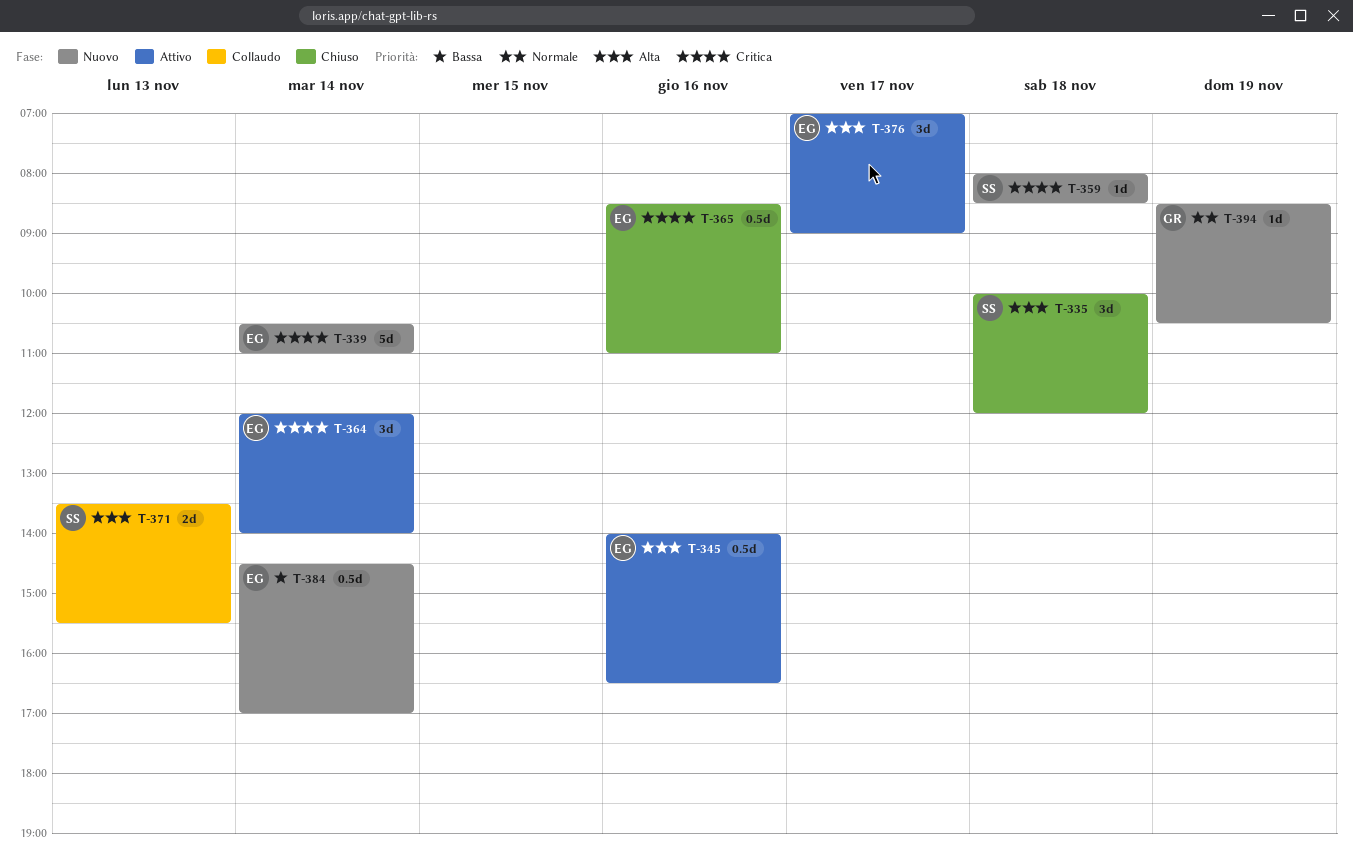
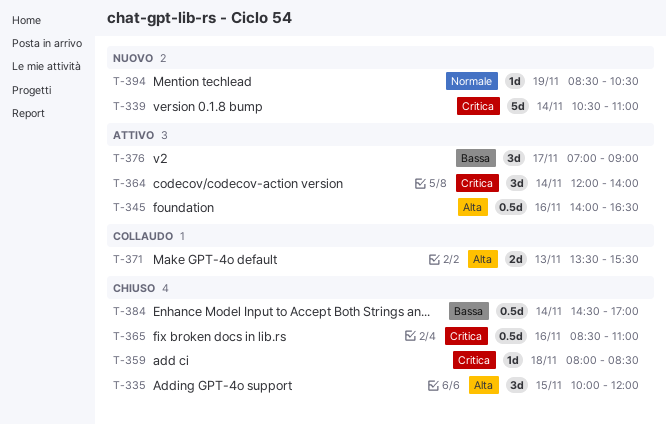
T-335, day: Nov 18 -> Nov 15
T-359, status: Nuovo -> Chiuso
T-376, priority: Alta -> Bassa
T-384, status: Nuovo -> Chiuso

